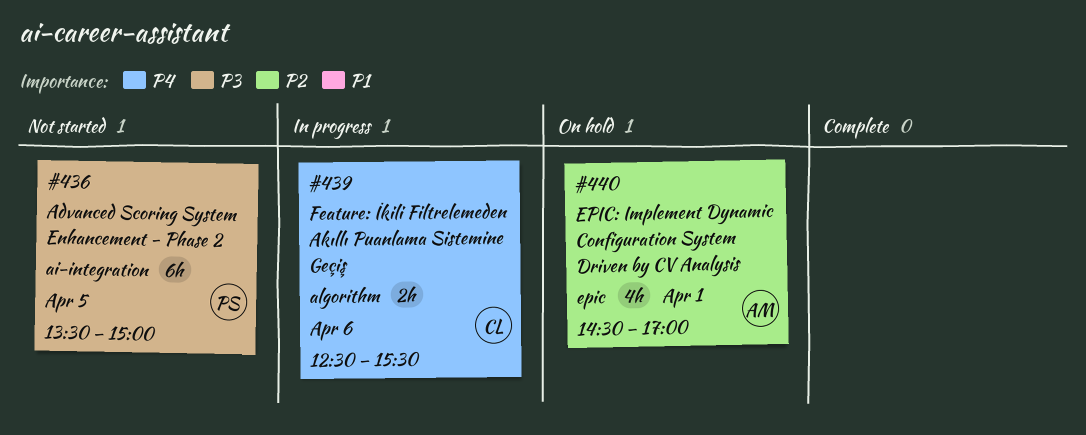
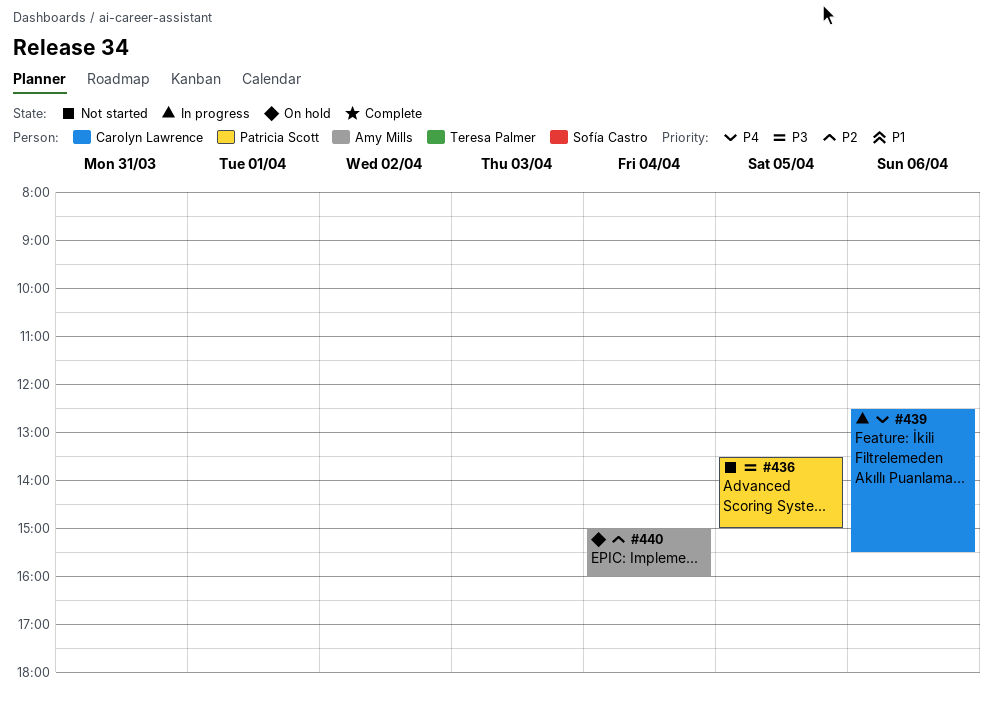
#440, day: Apr 1 -> Apr 4
#440, begins: 14:30 -> 15:00
#440, ends: 17:00 -> 16:00

